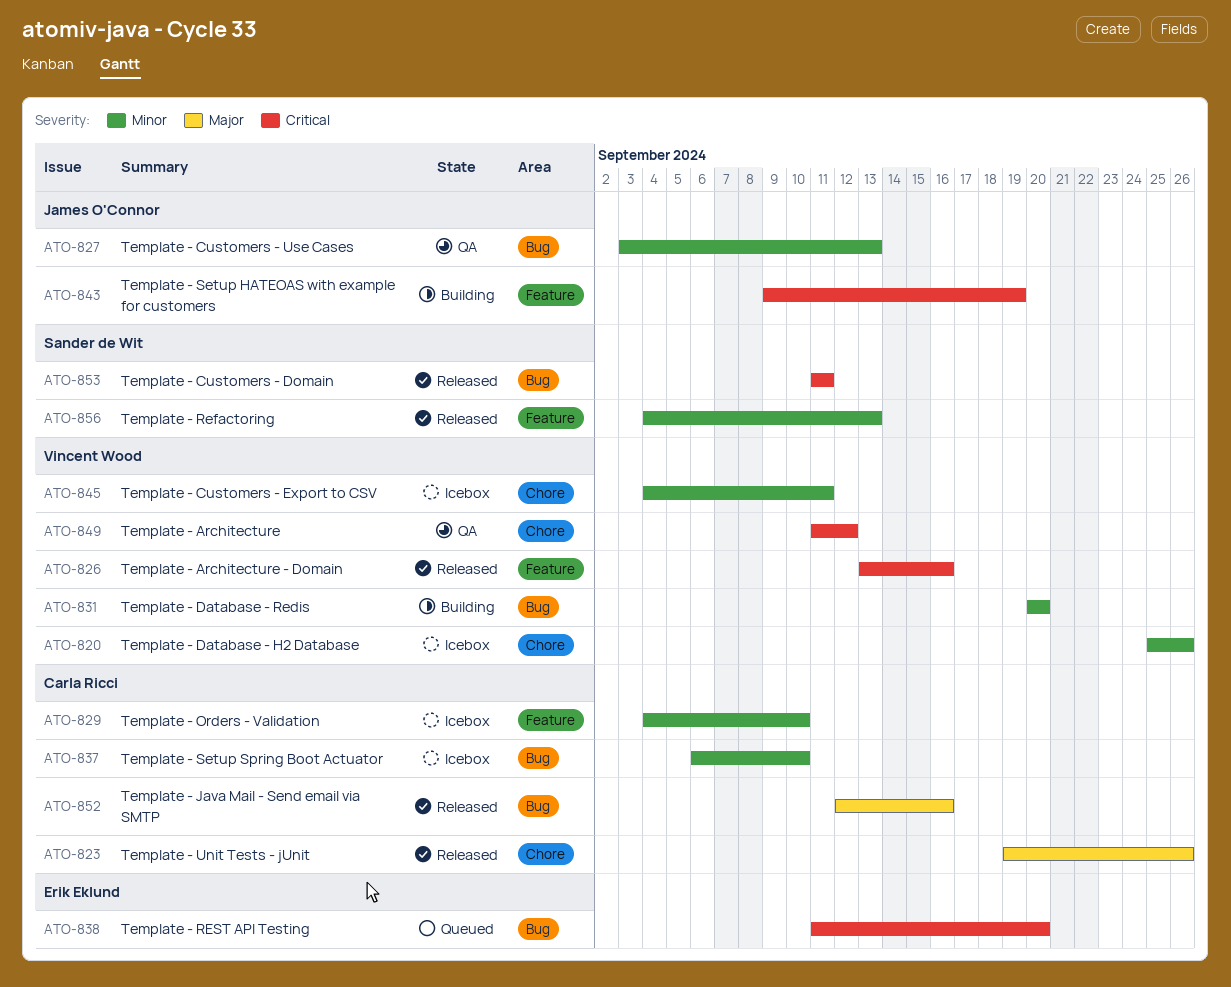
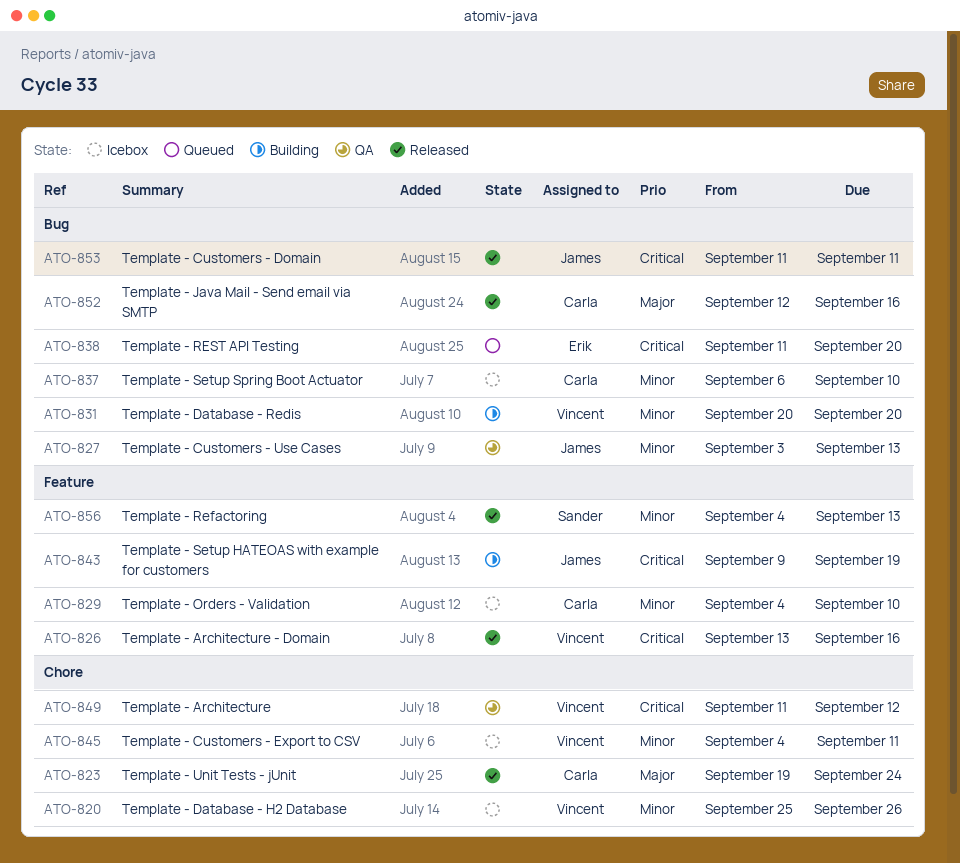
ATO-823, due: Sep 26 -> Sep 24
ATO-853, owner: Sander de Wit -> James O'Connor

